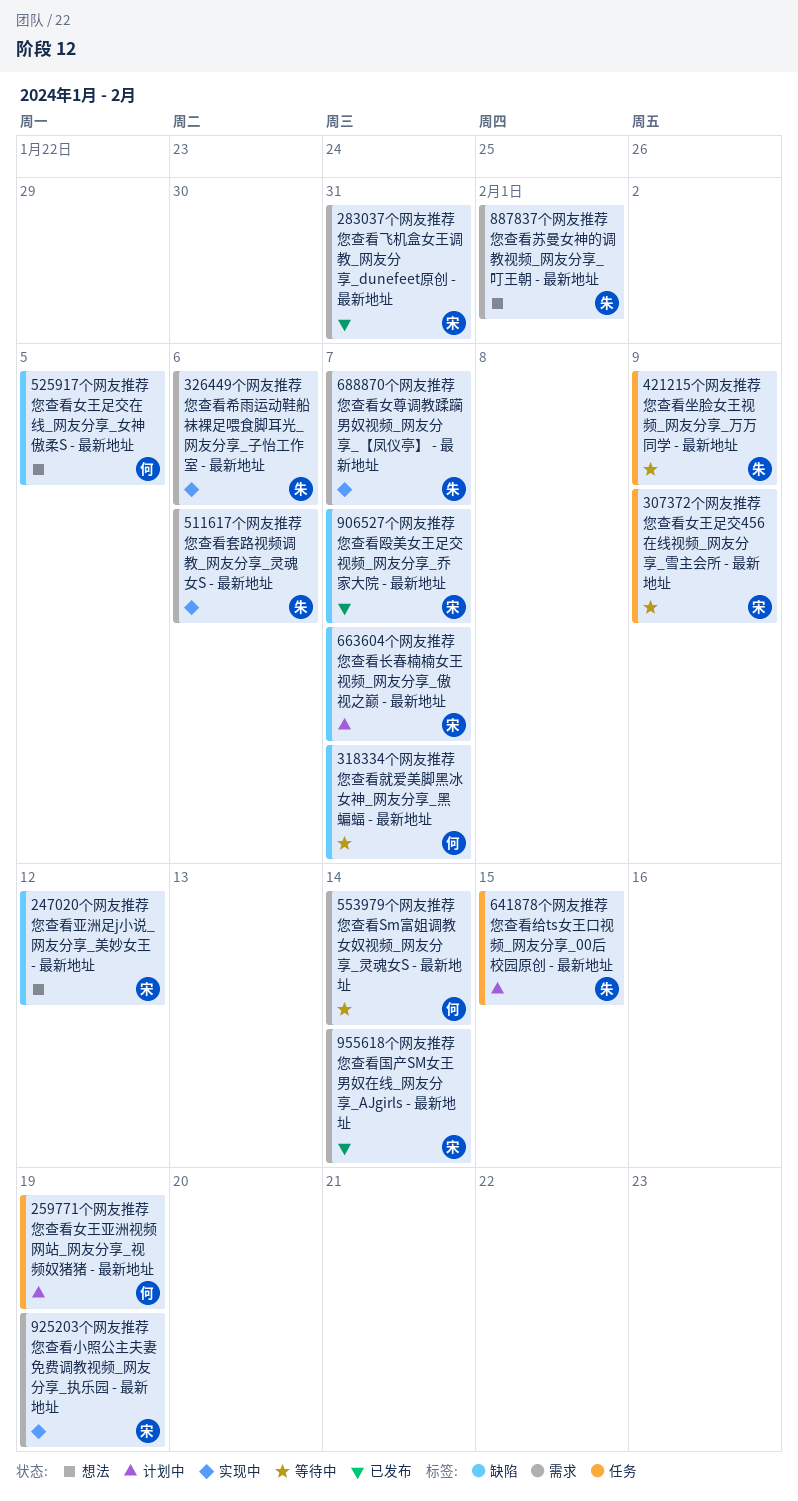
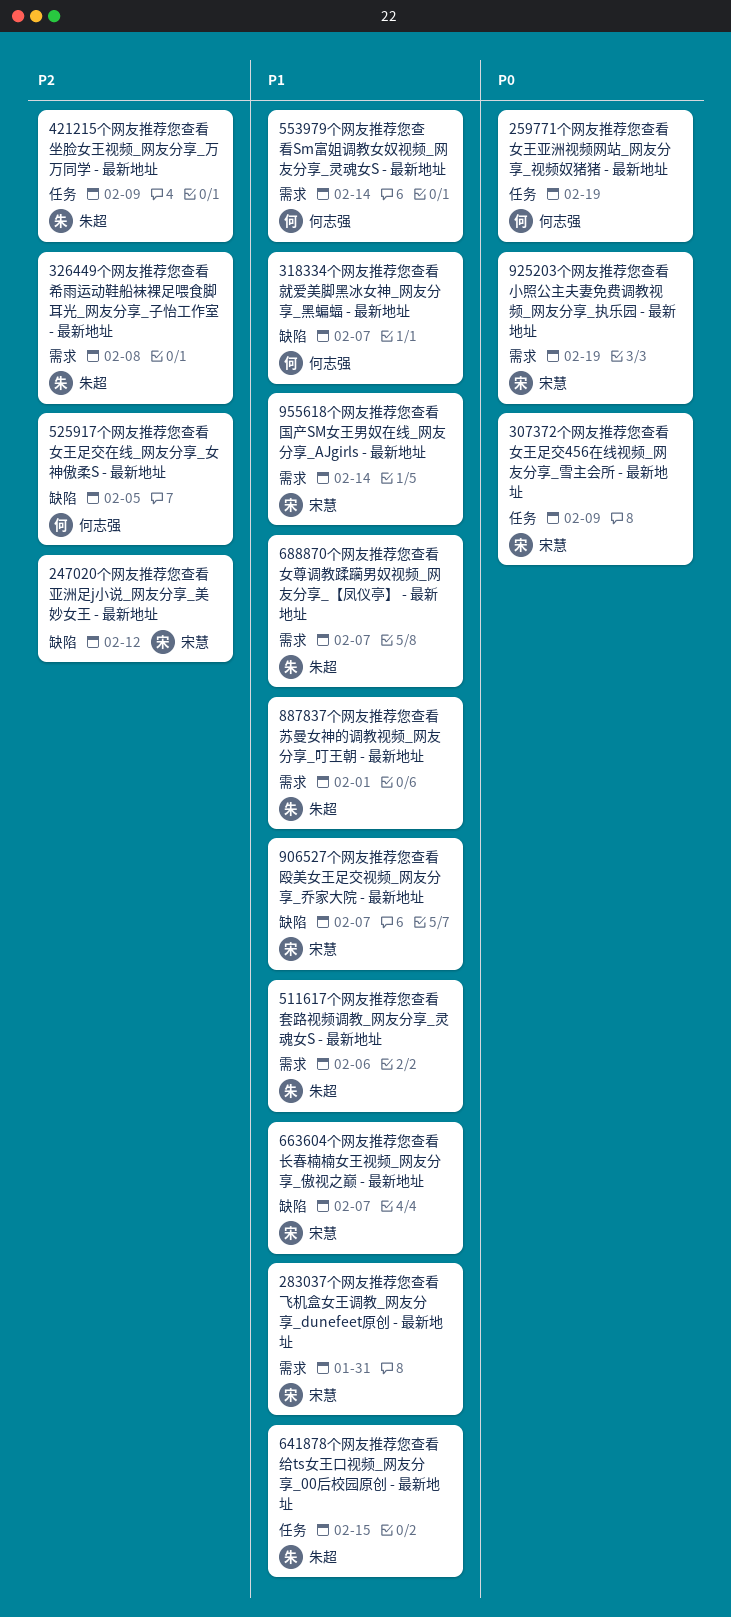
326449个网友推荐您查看希雨运动鞋船袜裸足喂食脚耳光_网友分享_子怡工作室 - 最新地址, due: Feb 6 -> Feb 8

